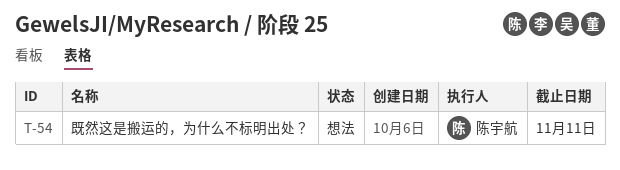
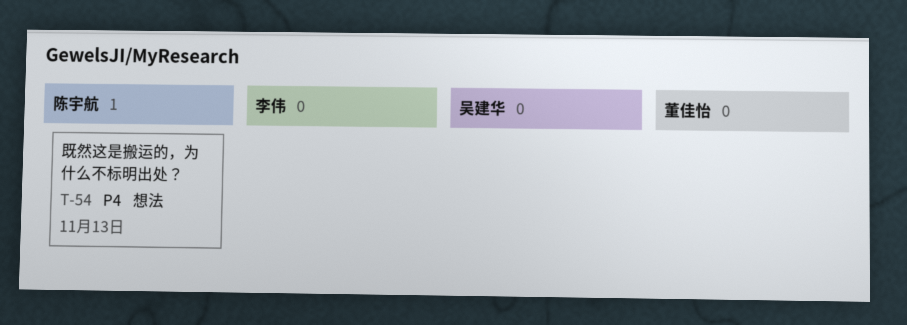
T-54, due: Nov 11 -> Nov 13

